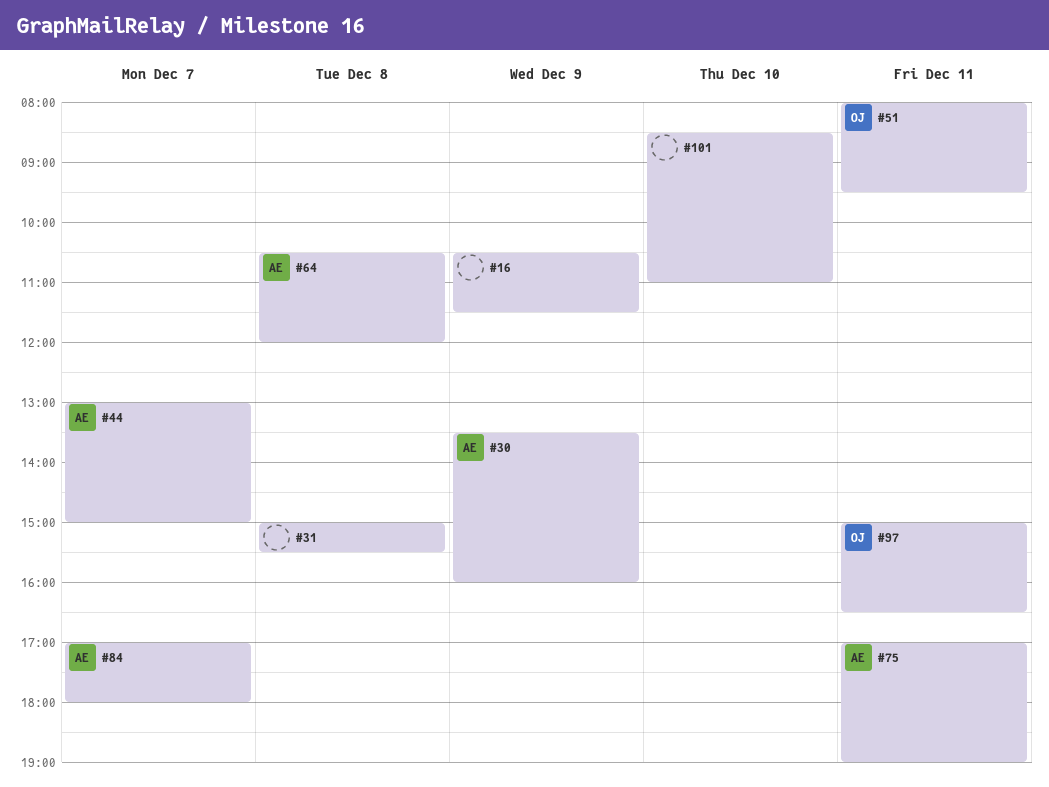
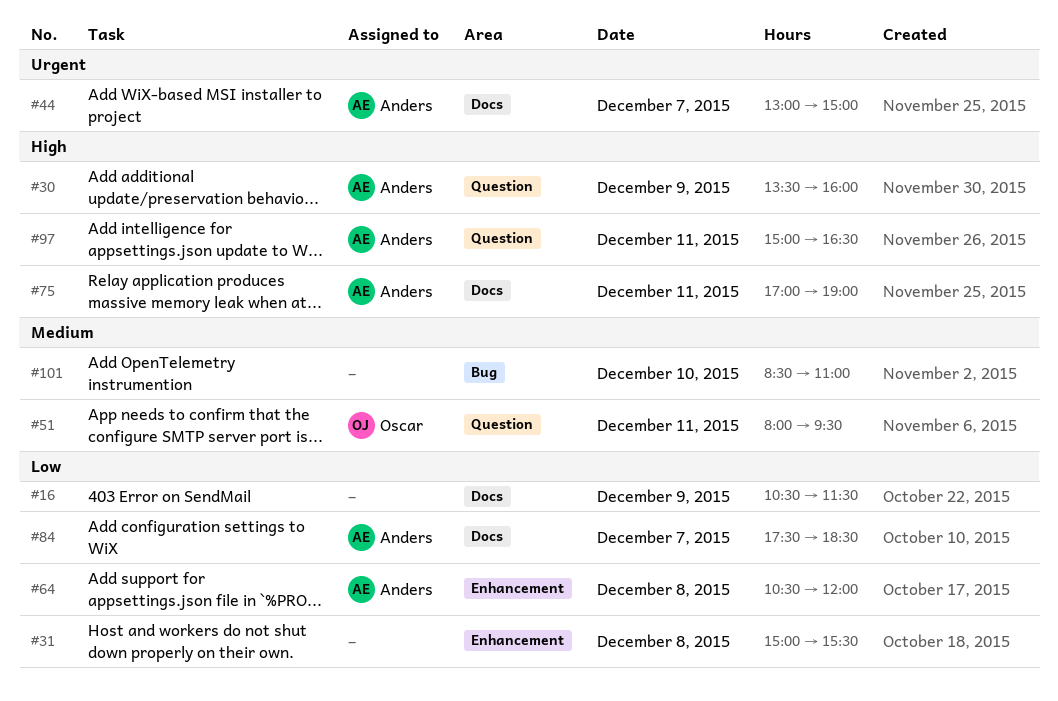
#84, begins: 17:00 -> 17:30
#84, ends: 18:00 -> 18:30
#97, owner: Oscar -> Anders

